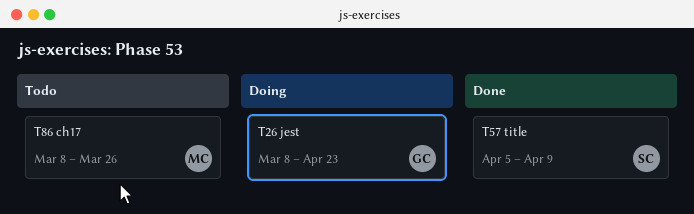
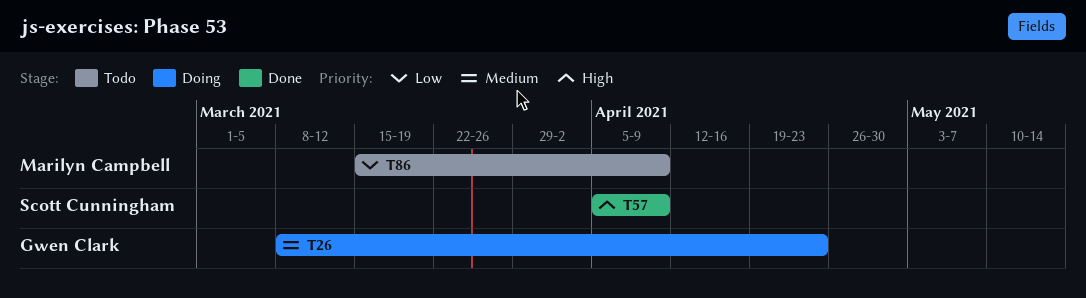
T86, start: Mar 8 -> Mar 15
T86, due: Mar 26 -> Apr 9

